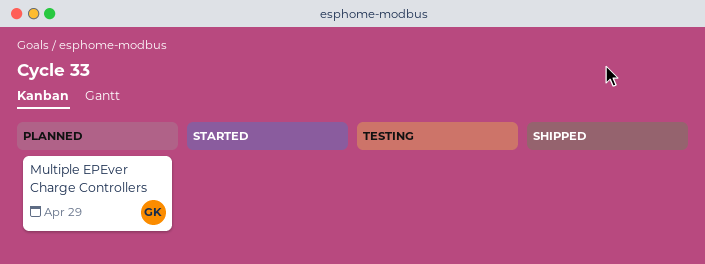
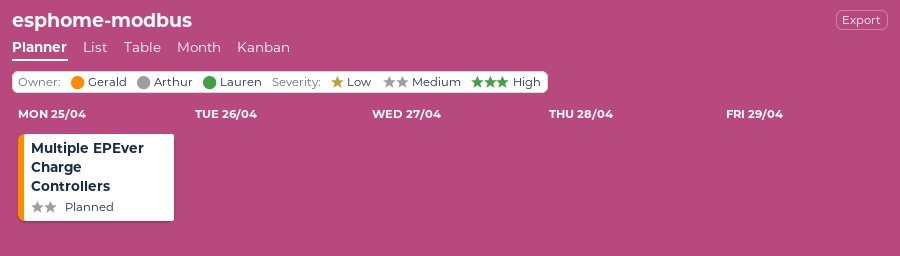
Multiple EPEver Charge Controllers, due: Apr 29 -> Apr 25

